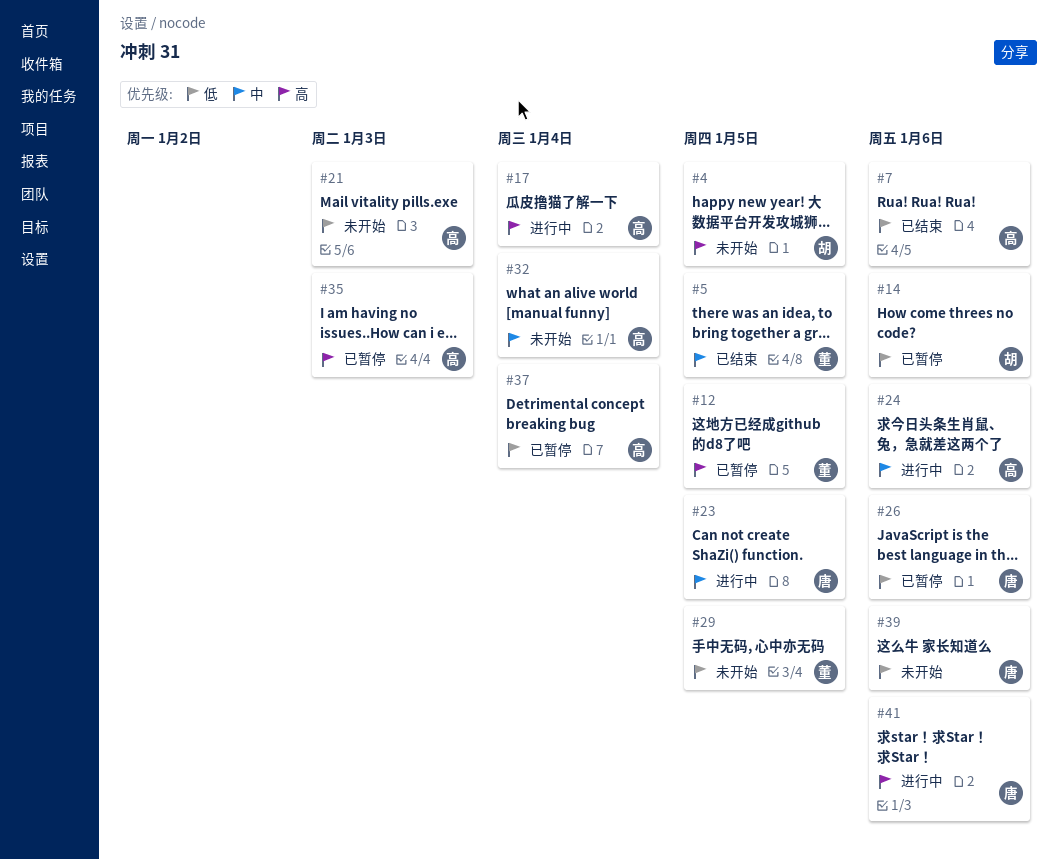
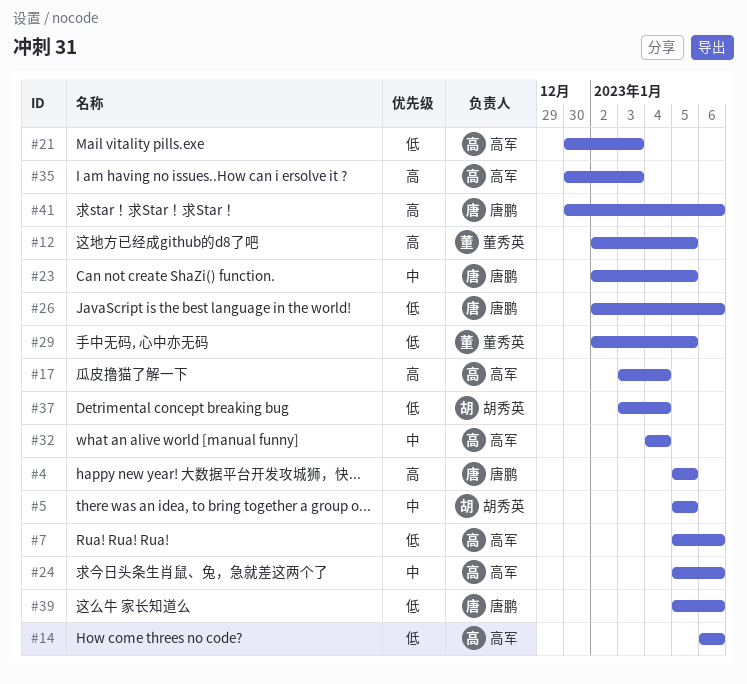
#4, owner: 胡秀英 -> 唐鹏
#5, owner: 董秀英 -> 胡秀英
#14, owner: 胡秀英 -> 高军
#37, owner: 高军 -> 胡秀英

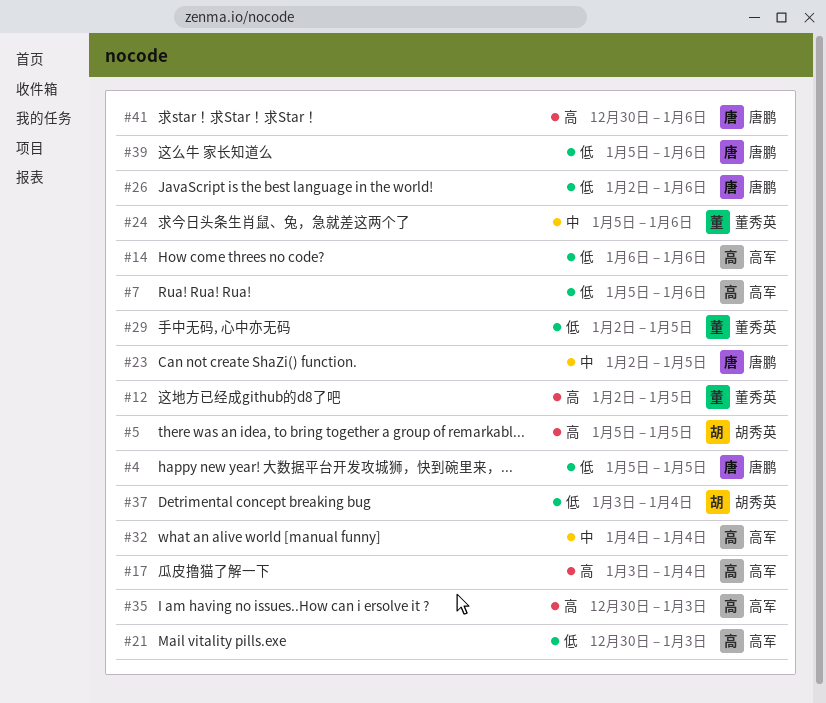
#4, priority: 高 -> 低
#5, priority: 中 -> 高
#24, owner: 高军 -> 董秀英

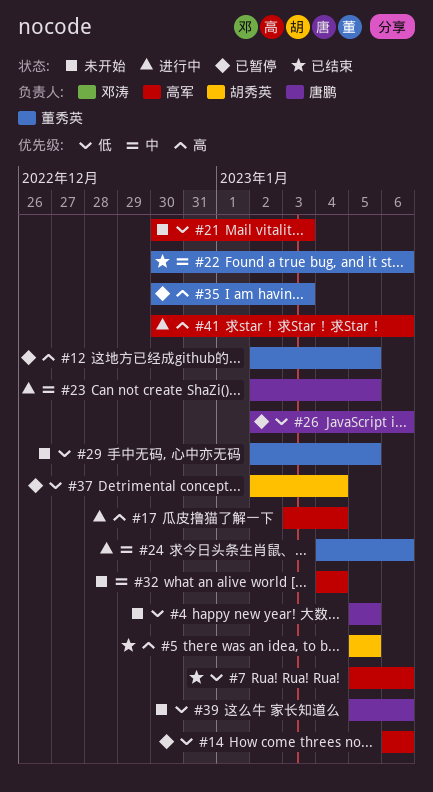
#22: none -> present
#24, start: Jan 5 -> Jan 4
#35, owner: 高军 -> 董秀英
#37, start: Jan 3 -> Jan 2
#41, owner: 唐鹏 -> 高军

